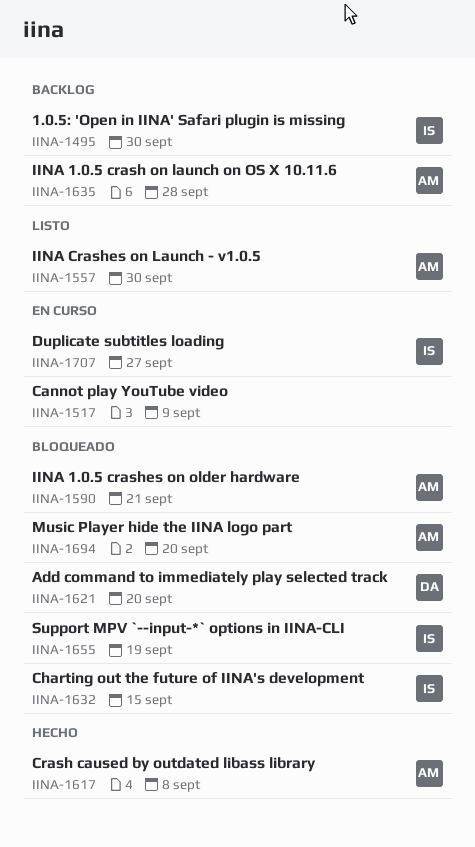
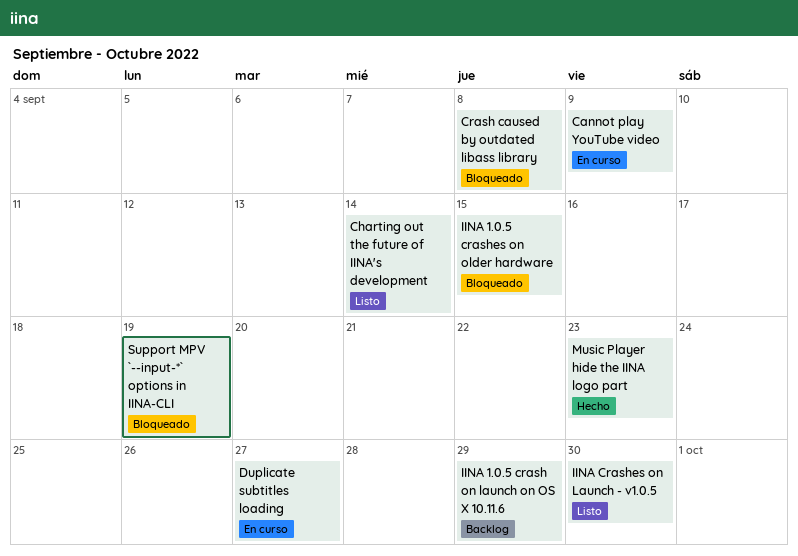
1.0.5: 'Open in IINA' Safari plugin is missing: present -> none
Add command to immediately play selected track: present -> none
Charting out the future of IINA's development, status: Bloqueado -> Listo
Charting out the future of IINA's development, due: Sep 15 -> Sep 14
Crash caused by outdated libass library, status: Hecho -> Bloqueado
IINA 1.0.5 crash on launch on OS X 10.11.6, due: Sep 28 -> Sep 29
IINA 1.0.5 crashes on older hardware, due: Sep 21 -> Sep 15
Music Player hide the IINA logo part, status: Bloqueado -> Hecho
Music Player hide the IINA logo part, due: Sep 20 -> Sep 23

